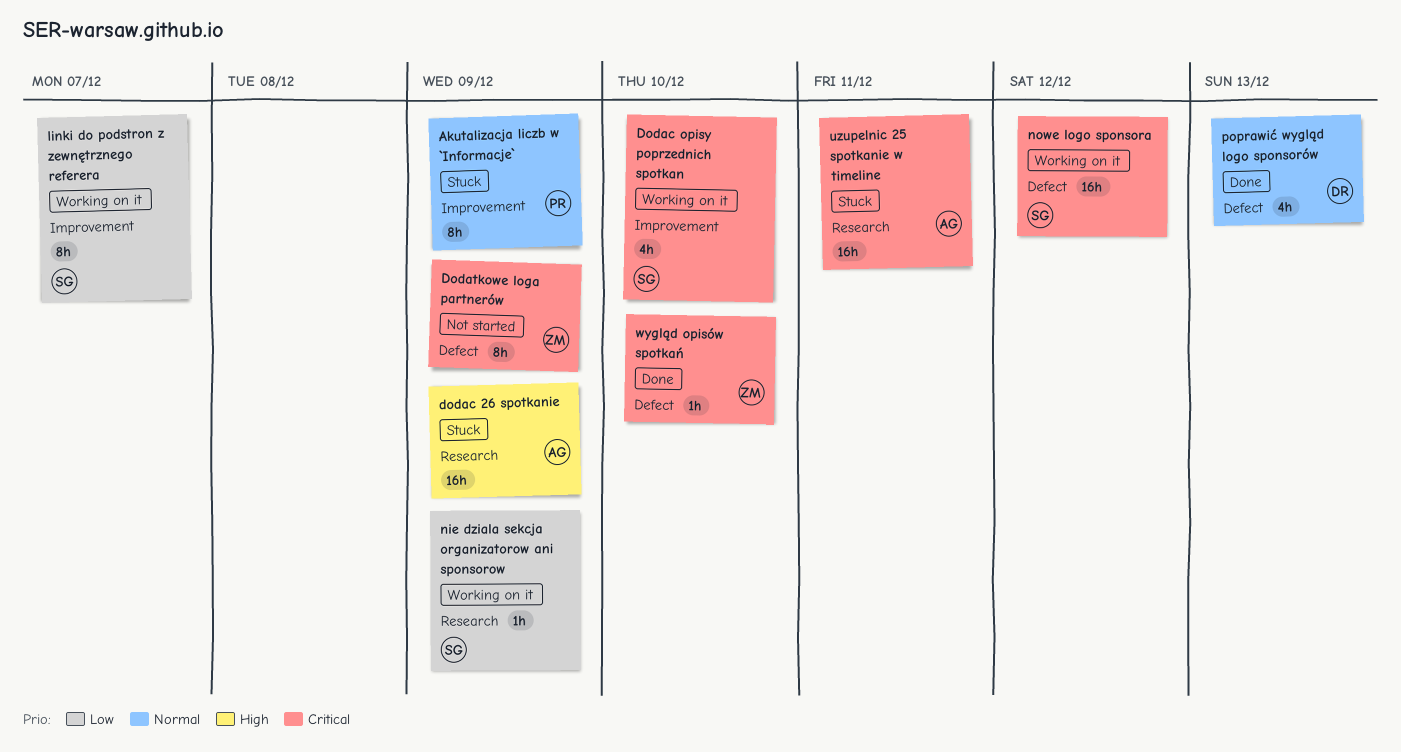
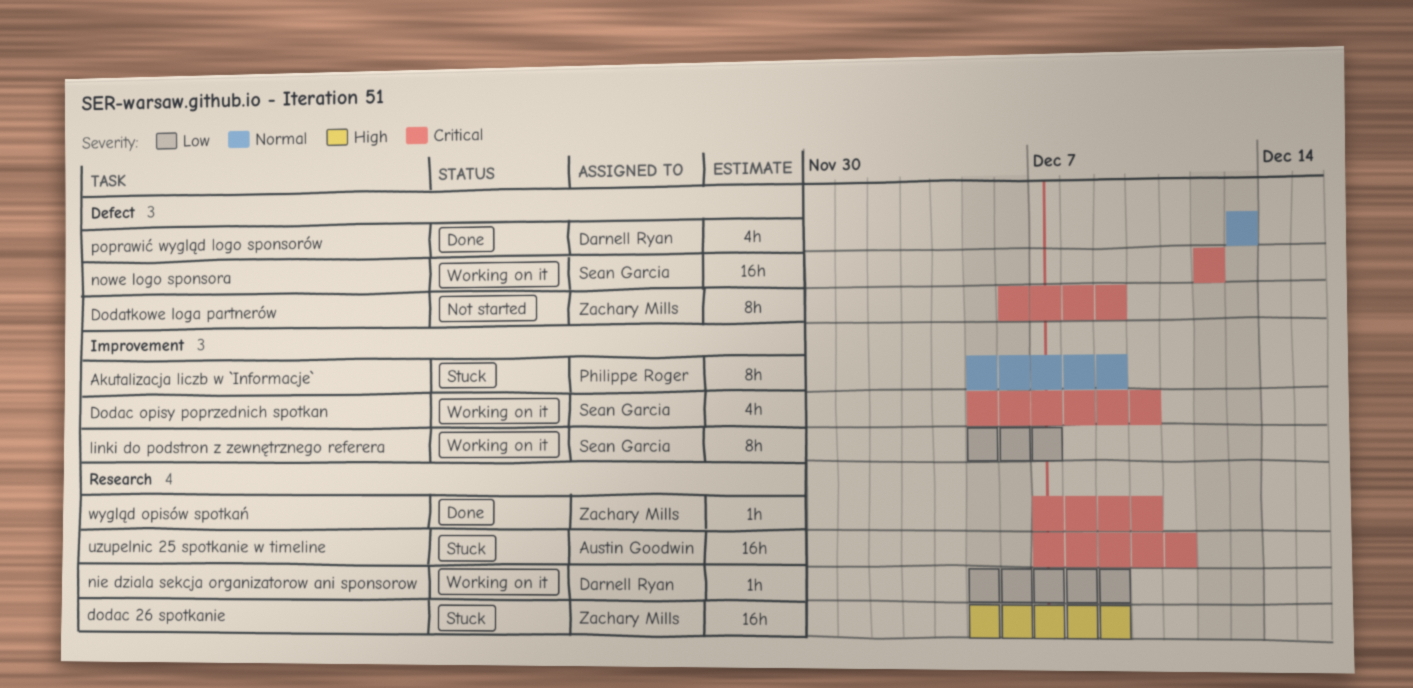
dodac 26 spotkanie, owner: Austin Goodwin -> Zachary Mills
nie dziala sekcja organizatorow ani sponsorow, owner: Sean Garcia -> Darnell Ryan
wygląd opisów spotkań, label: Defect -> Research

